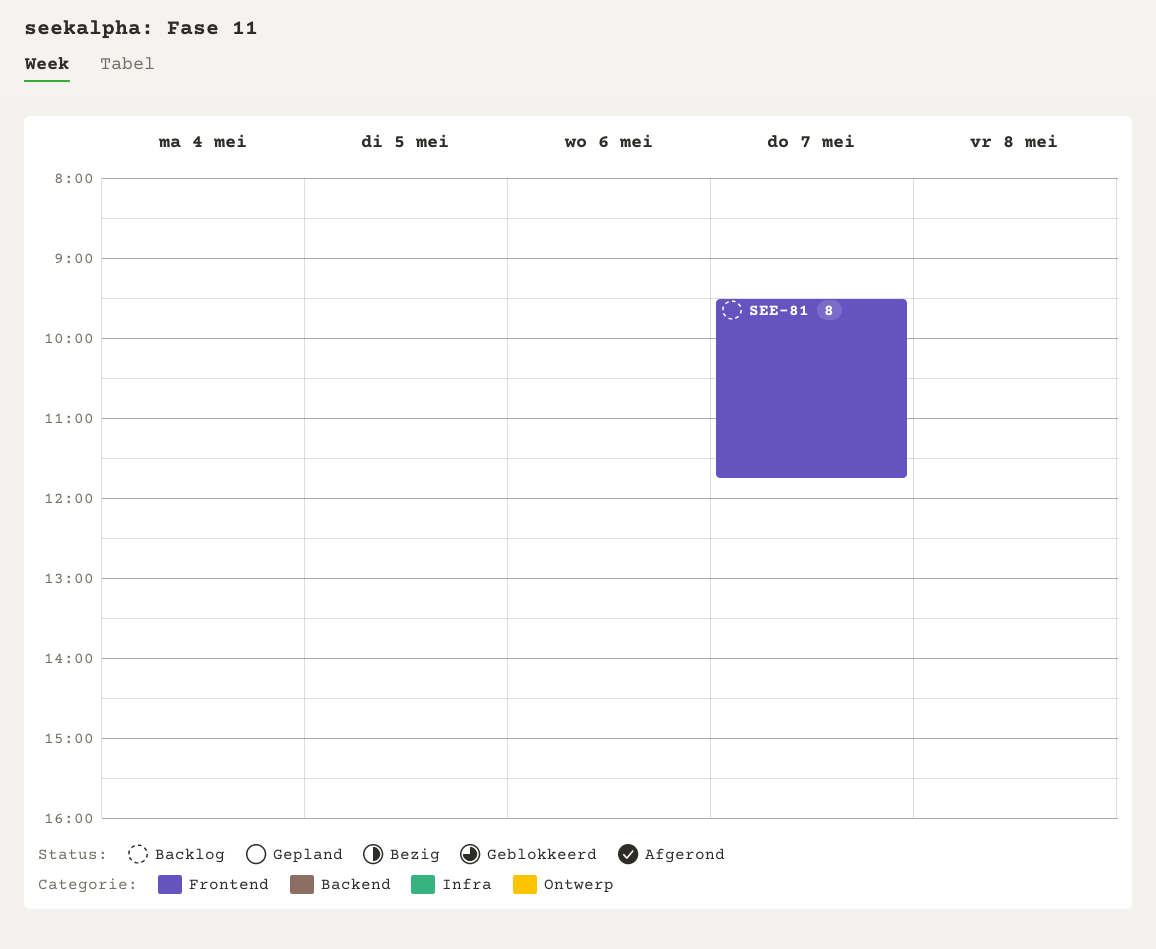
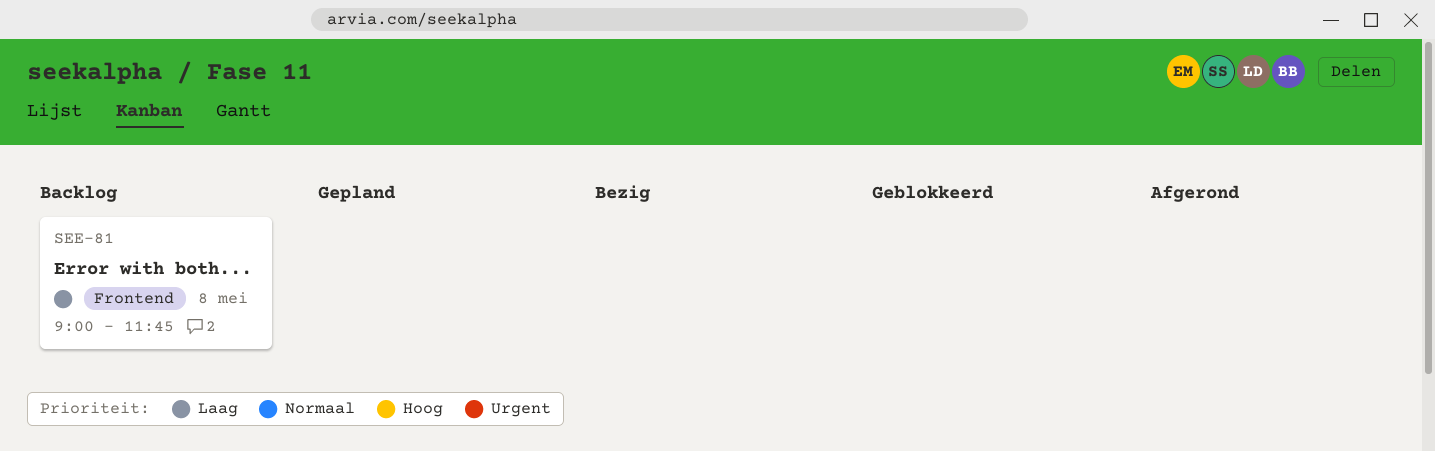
SEE-81, day: May 7 -> May 8
SEE-81, begins: 09:30 -> 09:00

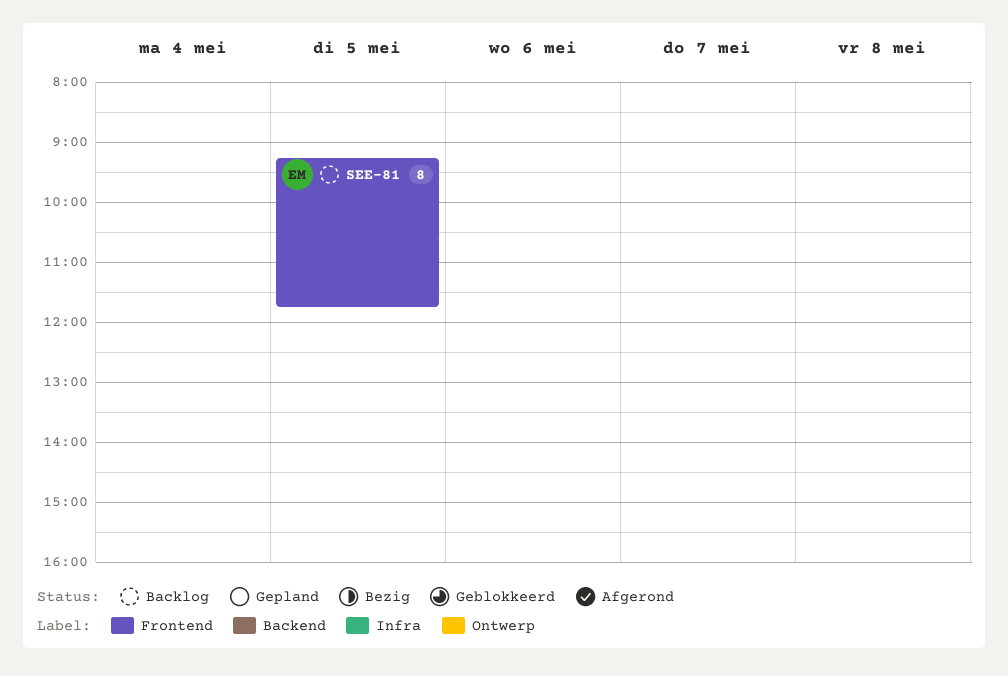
SEE-81, day: May 8 -> May 5
SEE-81, begins: 09:00 -> 09:15

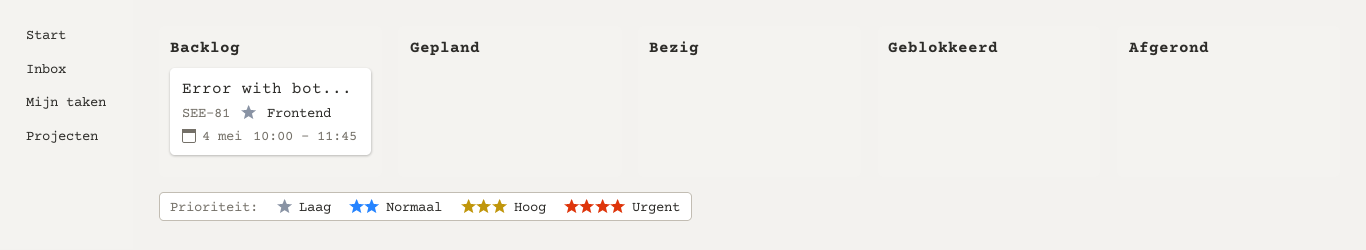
SEE-81, day: May 5 -> May 4
SEE-81, begins: 09:15 -> 10:00

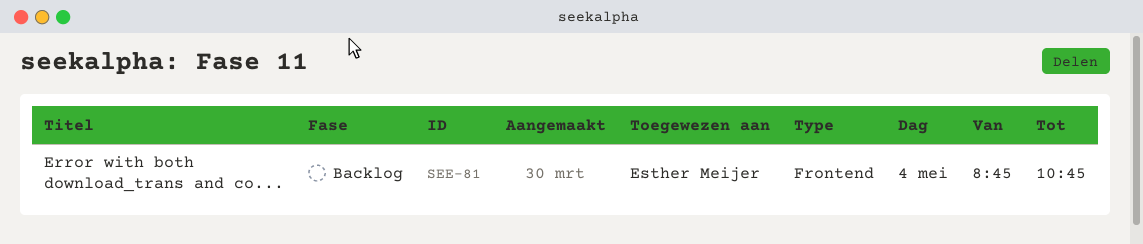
SEE-81, begins: 10:00 -> 08:45
SEE-81, ends: 11:45 -> 10:45

